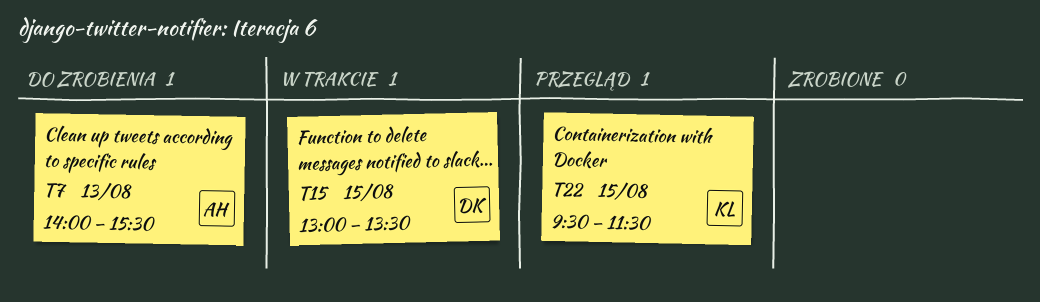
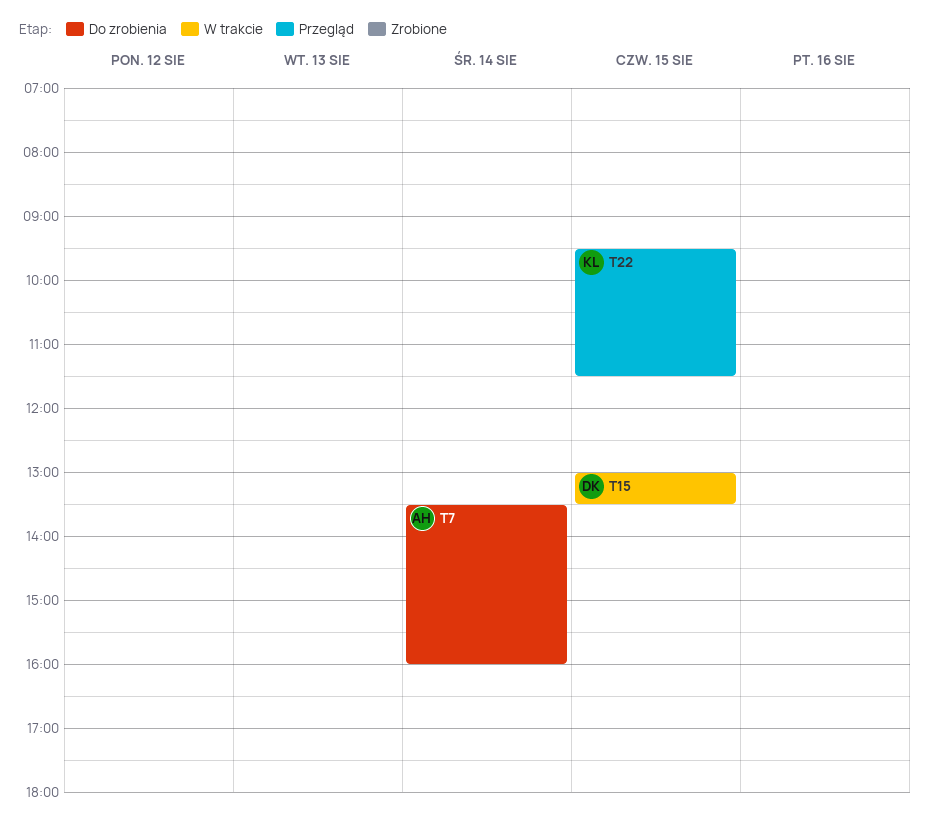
T7, day: Aug 13 -> Aug 14
T7, begins: 14:00 -> 13:30
T7, ends: 15:30 -> 16:00

